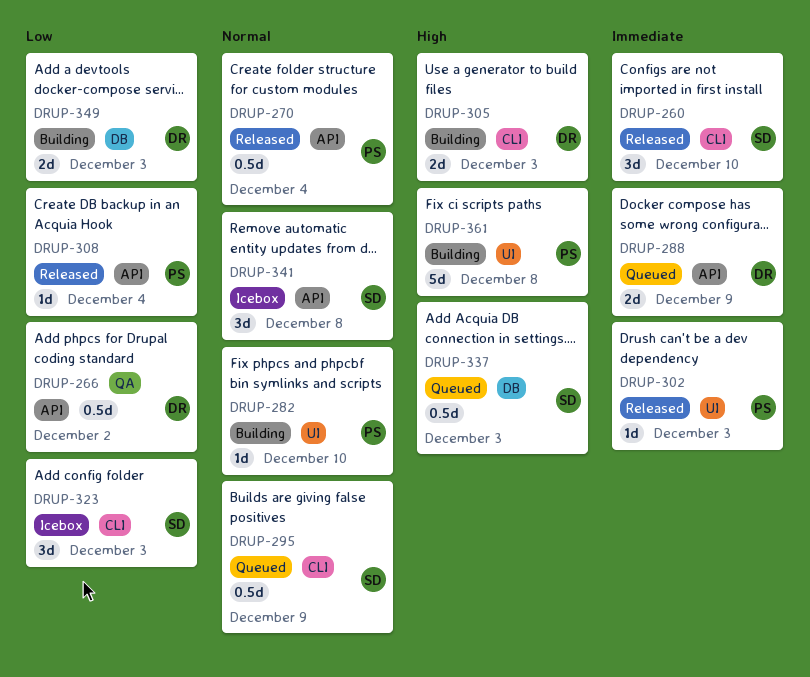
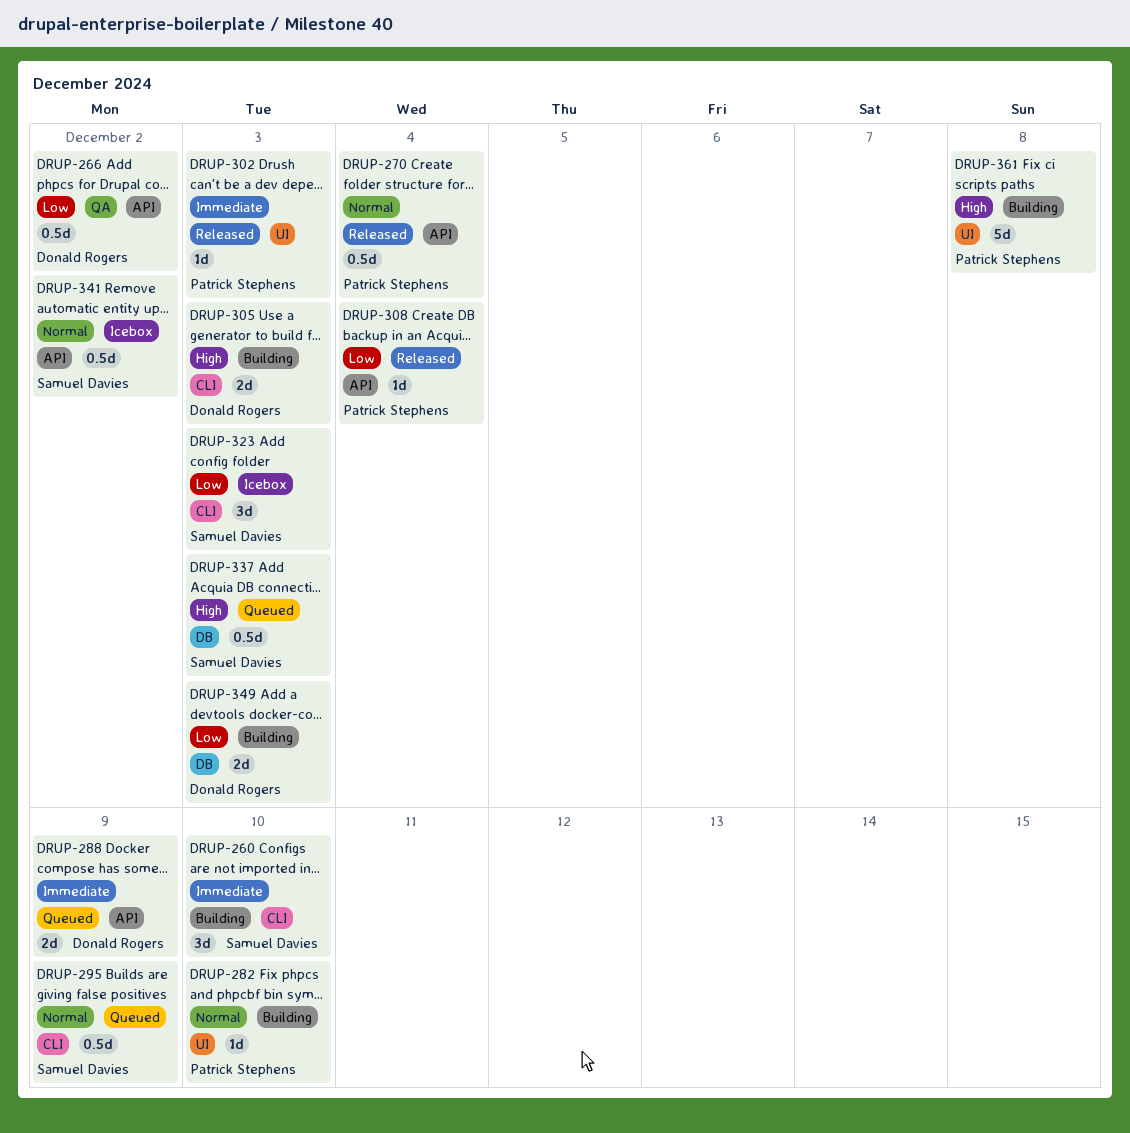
DRUP-260, status: Released -> Building
DRUP-341, estimate: 3d -> 0.5d
DRUP-341, due: Dec 8 -> Dec 2

